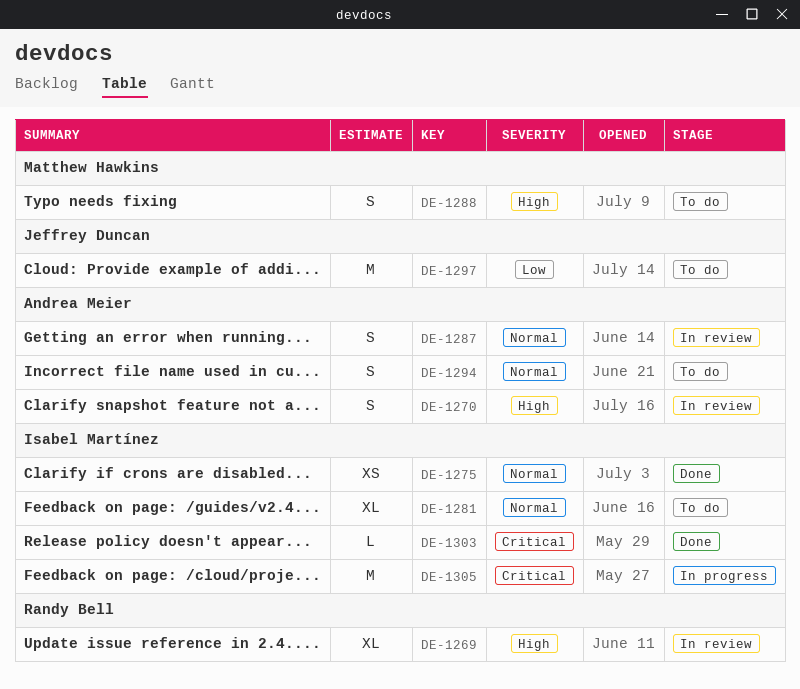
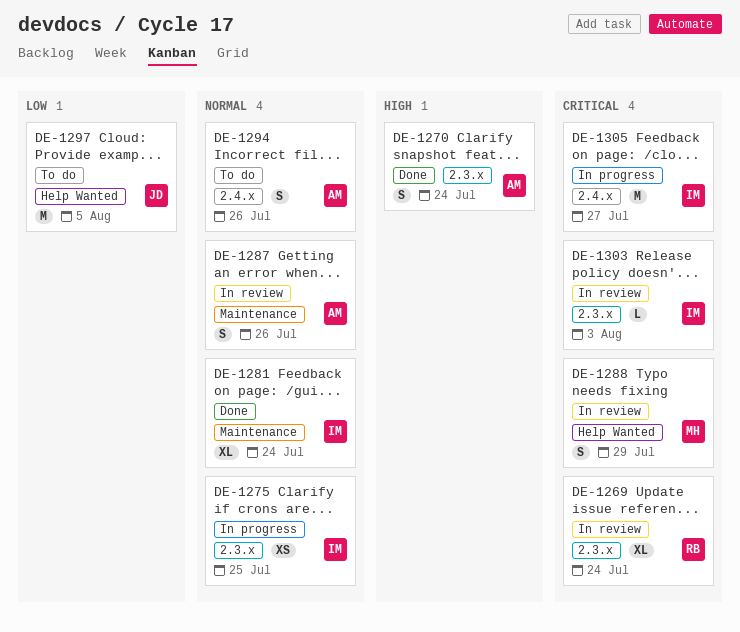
DE-1269, priority: High -> Critical
DE-1270, status: In review -> Done
DE-1275, status: Done -> In progress
DE-1281, status: To do -> Done
DE-1288, status: To do -> In review
DE-1288, priority: High -> Critical
DE-1303, status: Done -> In review

